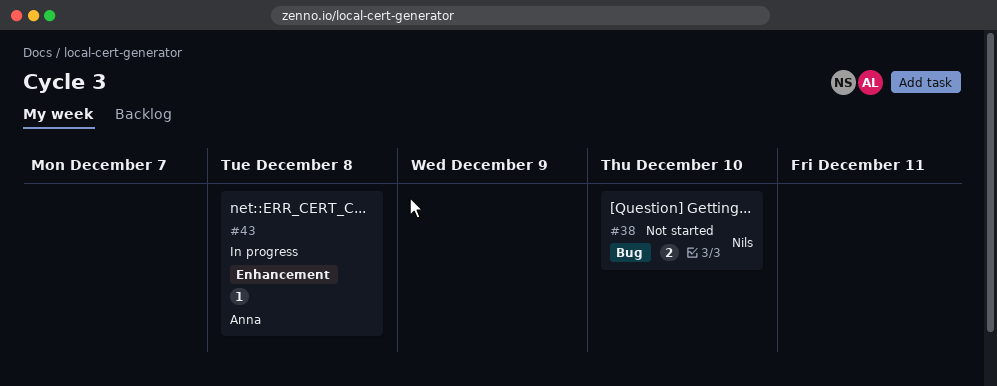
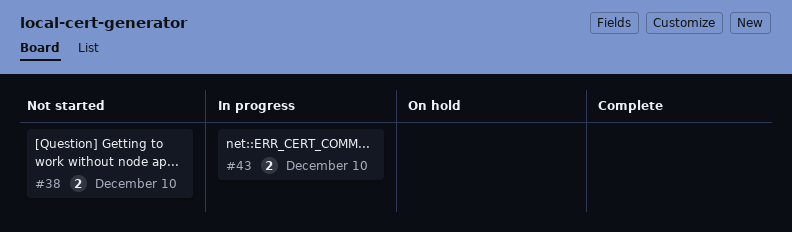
#43, estimate: 1 -> 2
#43, due: Dec 8 -> Dec 10

